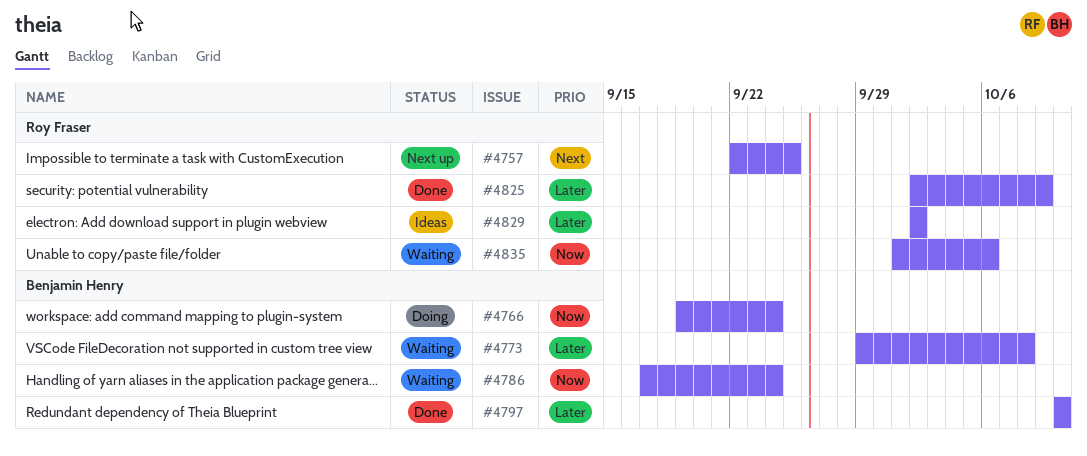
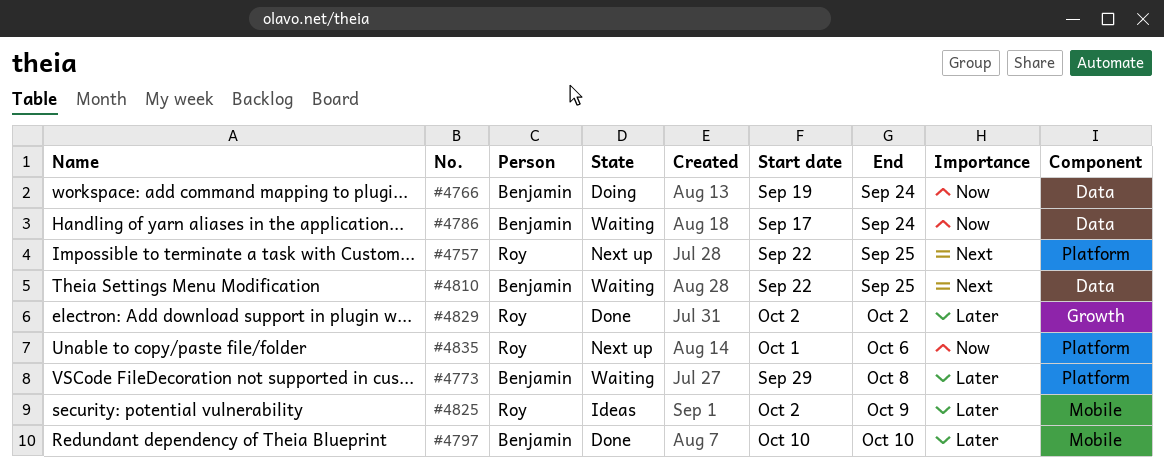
#4810: none -> present
#4825, status: Done -> Ideas
#4829, status: Ideas -> Done
#4835, status: Waiting -> Next up

